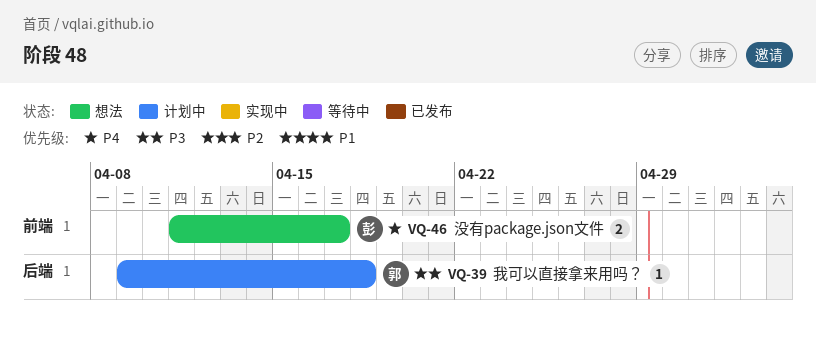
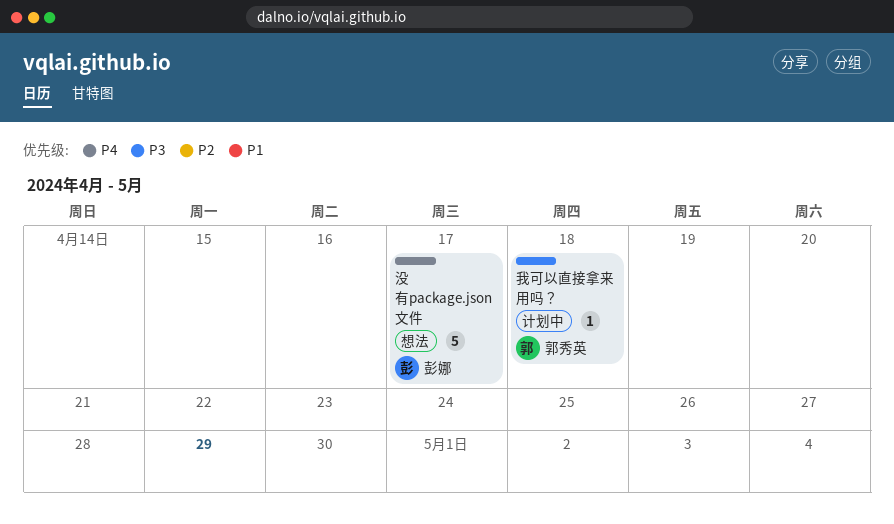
没有package.json文件, estimate: 2 -> 5

